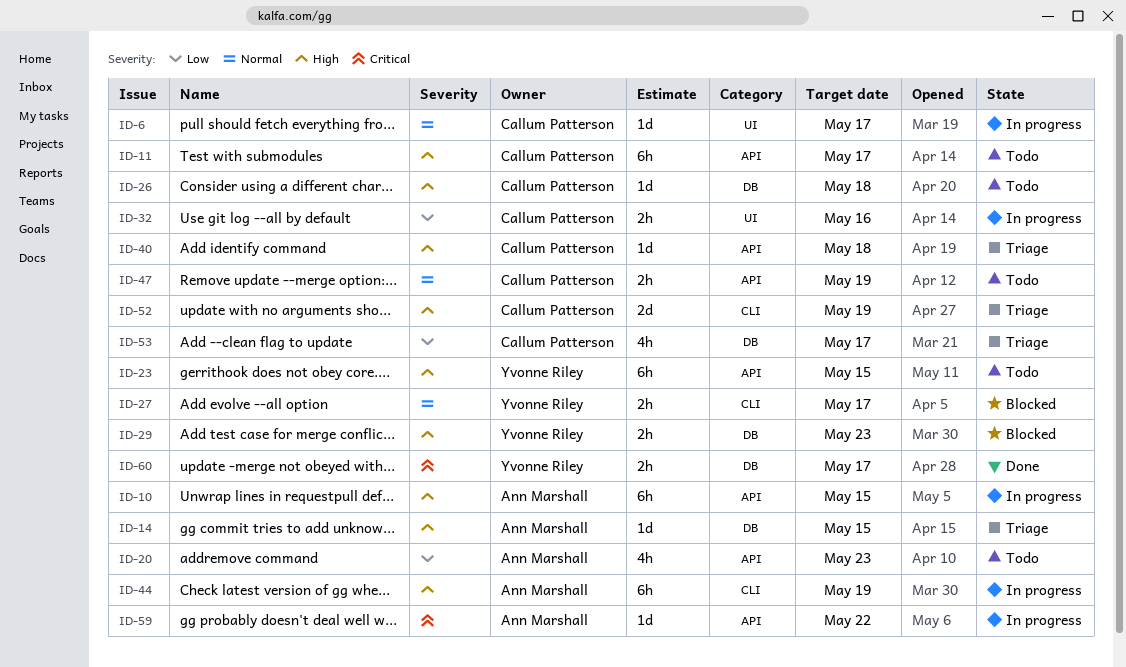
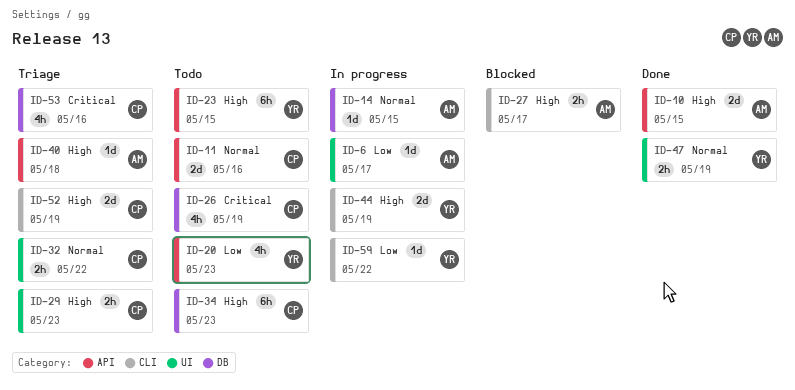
ID-6, owner: Callum Patterson -> Ann Marshall
ID-6, priority: Normal -> Low
ID-10, status: In progress -> Done
ID-10, estimate: 6h -> 2d
ID-11, priority: High -> Normal
ID-11, estimate: 6h -> 2d
ID-11, due: May 17 -> May 16
ID-14, status: Triage -> In progress
ID-14, priority: High -> Normal
ID-20, owner: Ann Marshall -> Yvonne Riley
ID-26, priority: High -> Critical
ID-26, estimate: 1d -> 4h
ID-26, due: May 18 -> May 19
ID-27, owner: Yvonne Riley -> Ann Marshall
ID-27, priority: Normal -> High
ID-29, status: Blocked -> Triage
ID-29, owner: Yvonne Riley -> Callum Patterson
ID-29, label: DB -> UI
ID-32, status: In progress -> Triage
ID-32, priority: Low -> Normal
ID-32, due: May 16 -> May 22
ID-34: none -> present
ID-40, owner: Callum Patterson -> Ann Marshall
ID-44, owner: Ann Marshall -> Yvonne Riley
ID-44, estimate: 6h -> 2d
ID-47, status: Todo -> Done
ID-47, owner: Callum Patterson -> Yvonne Riley
ID-47, label: API -> UI
ID-53, priority: Low -> Critical
ID-53, due: May 17 -> May 16
ID-59, owner: Ann Marshall -> Yvonne Riley
ID-59, priority: Critical -> Low
ID-59, label: API -> CLI
ID-60: present -> none

